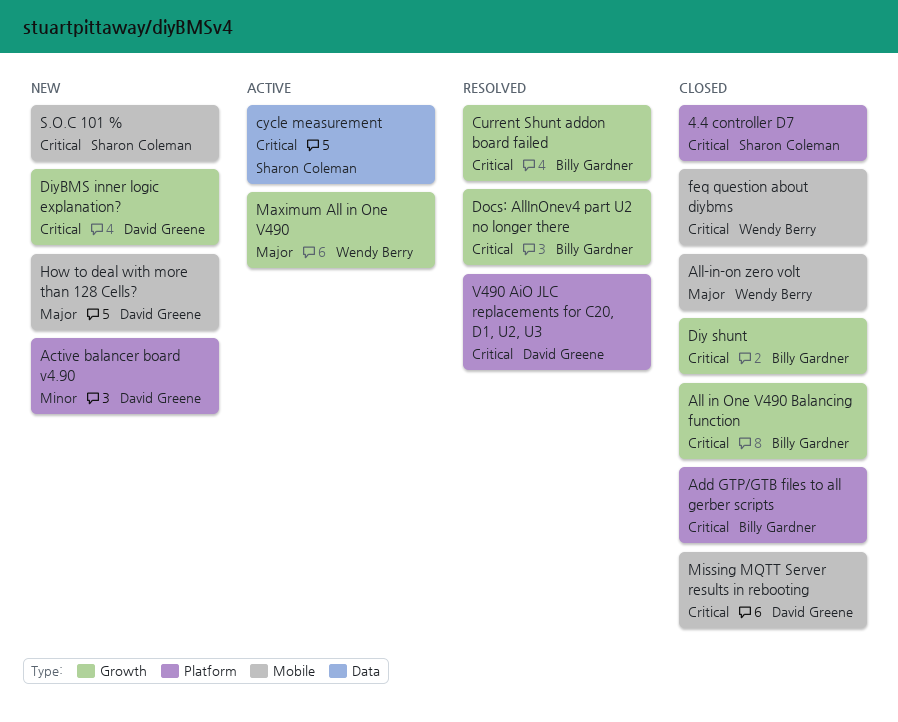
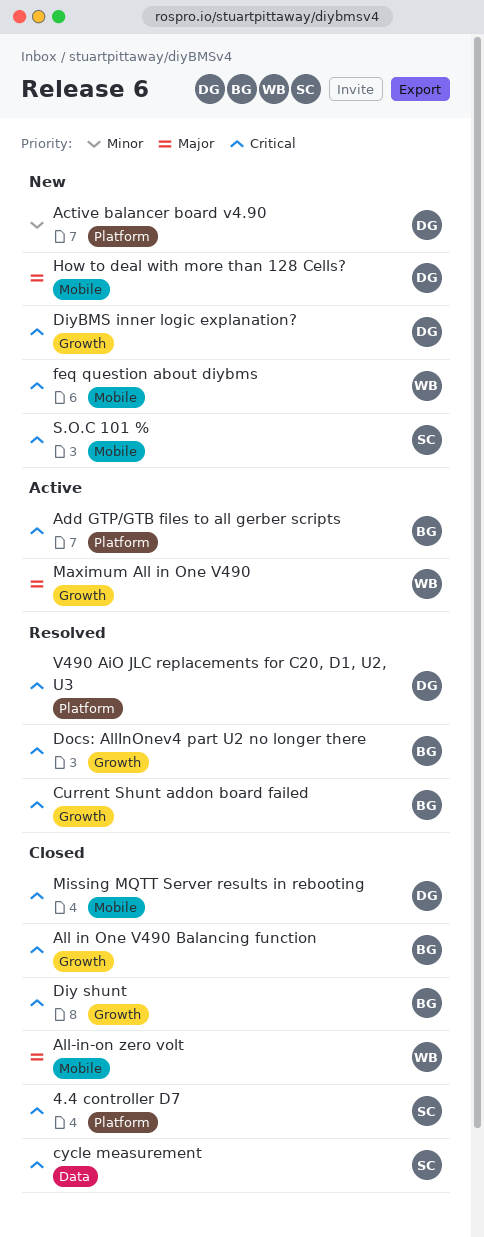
Add GTP/GTB files to all gerber scripts, status: Closed -> Active
cycle measurement, status: Active -> Closed
feq question about diybms, status: Closed -> New

